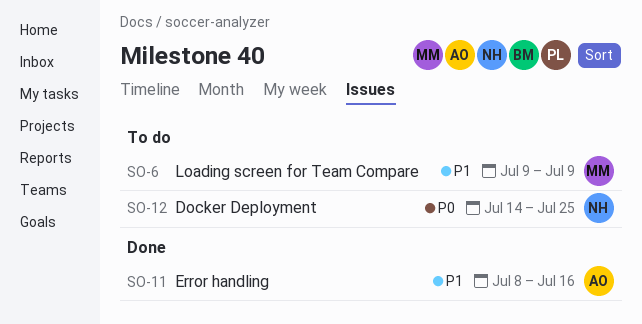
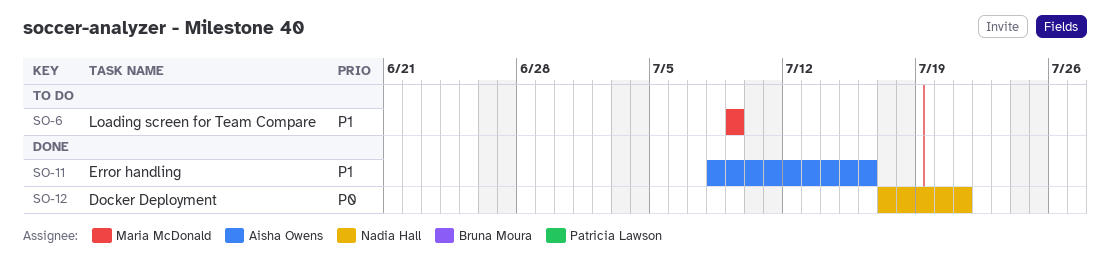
SO-12, status: To do -> Done
SO-12, start: Jul 14 -> Jul 17
SO-12, due: Jul 25 -> Jul 21

